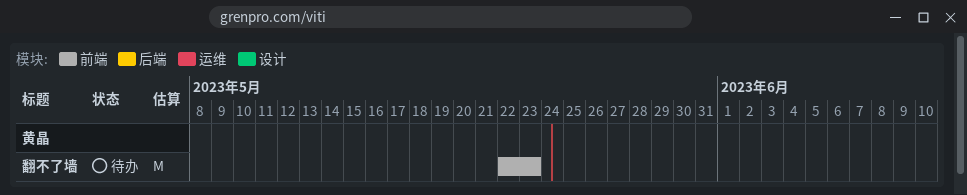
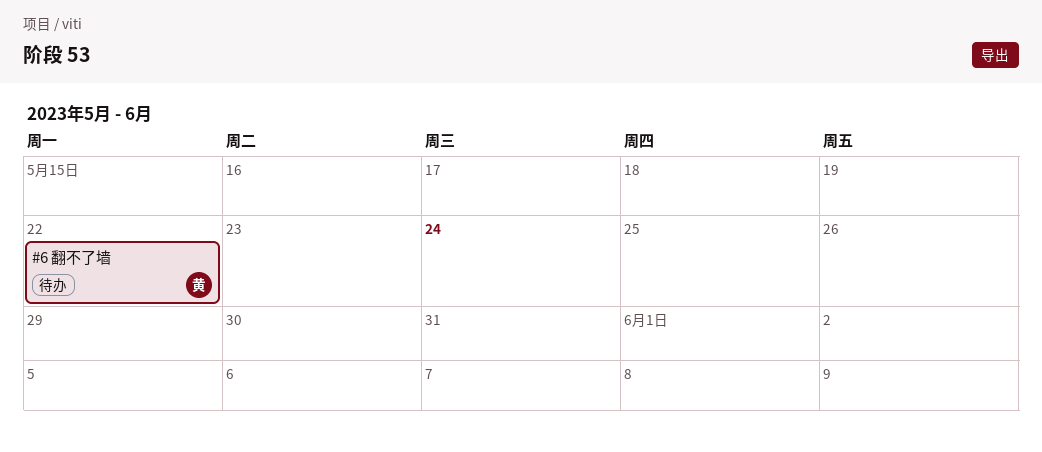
翻不了墙, due: May 23 -> May 22

